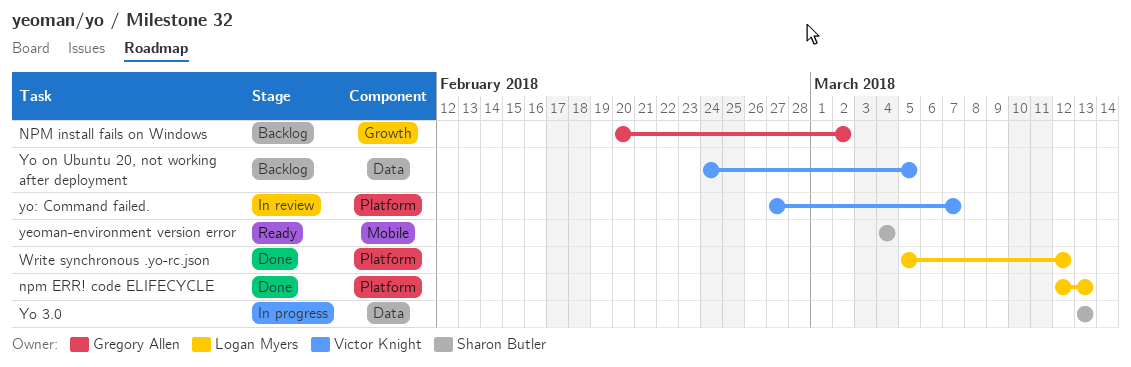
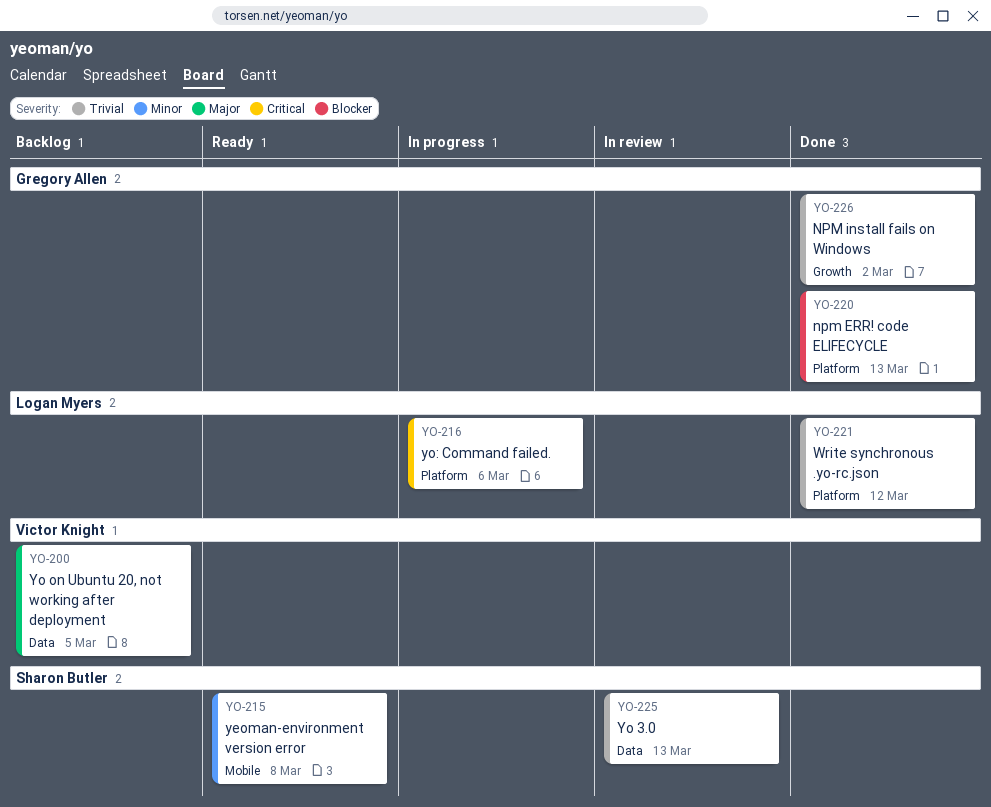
npm ERR! code ELIFECYCLE, owner: Logan Myers -> Gregory Allen
NPM install fails on Windows, status: Backlog -> Done
yeoman-environment version error, due: Mar 4 -> Mar 8
Yo 3.0, status: In progress -> In review
yo: Command failed., status: In review -> In progress
yo: Command failed., owner: Victor Knight -> Logan Myers
yo: Command failed., due: Mar 7 -> Mar 6

